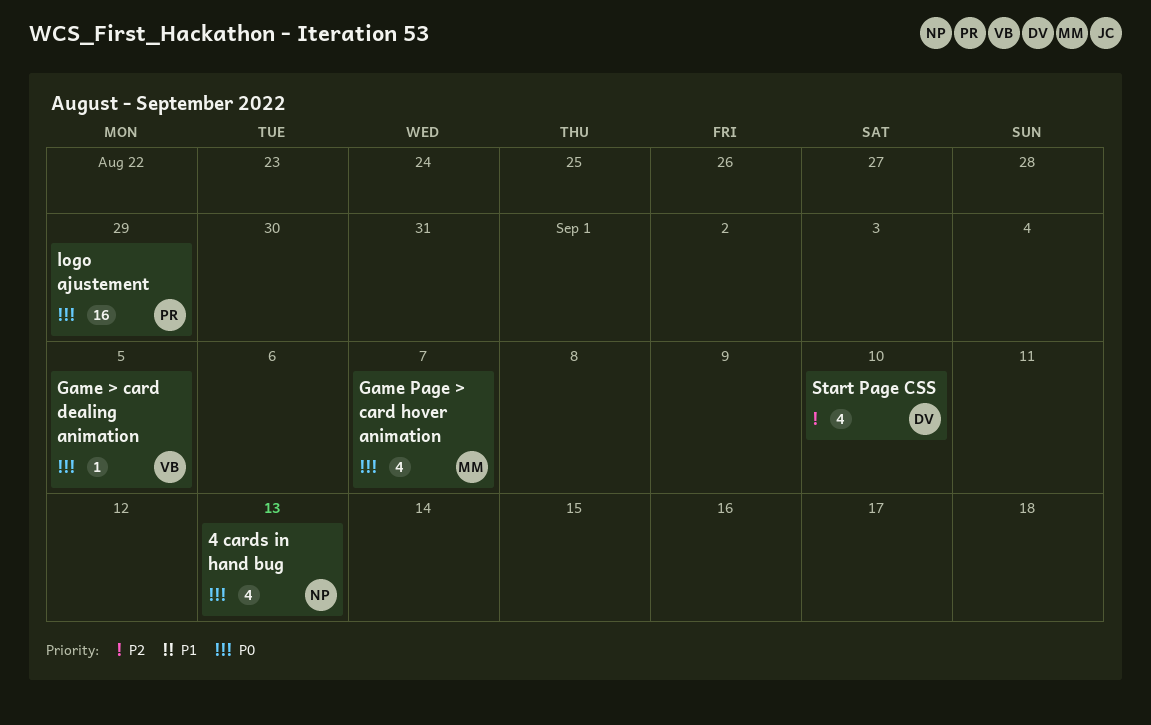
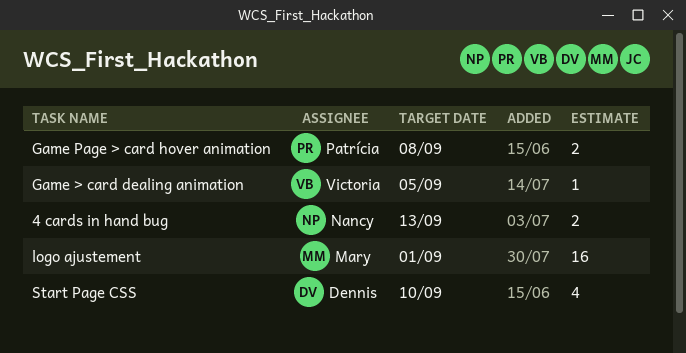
4 cards in hand bug, estimate: 4 -> 2
Game Page > card hover animation, owner: Mary -> Patrícia
Game Page > card hover animation, estimate: 4 -> 2
Game Page > card hover animation, due: Sep 7 -> Sep 8
logo ajustement, owner: Patrícia -> Mary
logo ajustement, due: Aug 29 -> Sep 1

